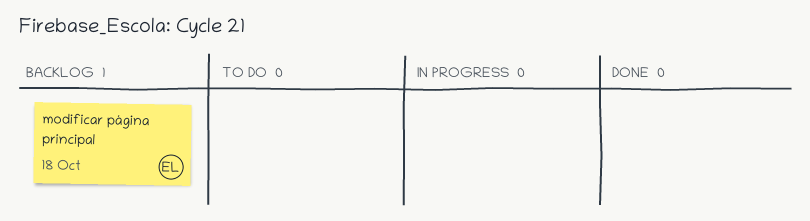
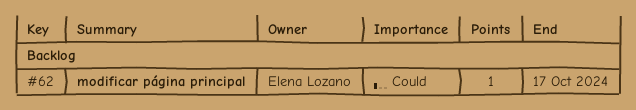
modificar página principal, due: Oct 18 -> Oct 17

